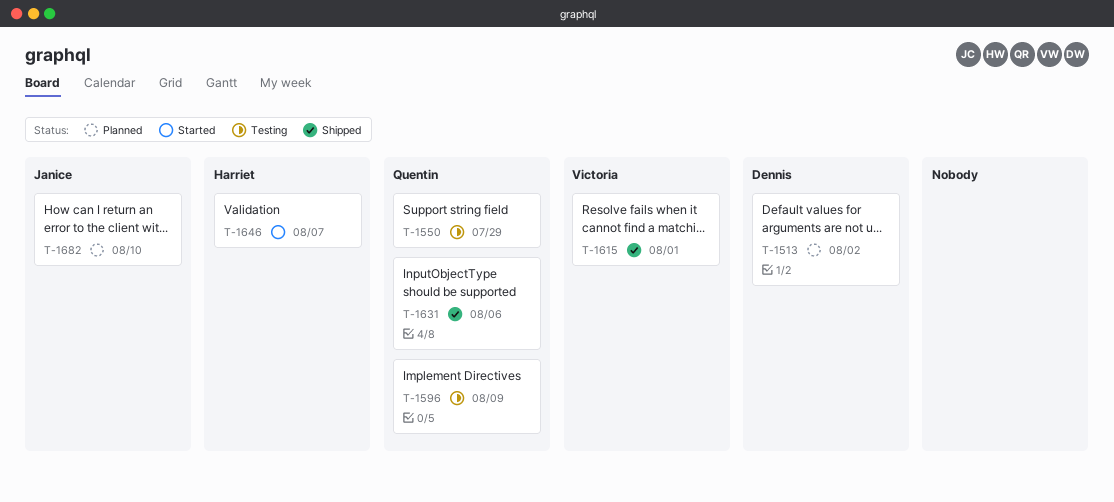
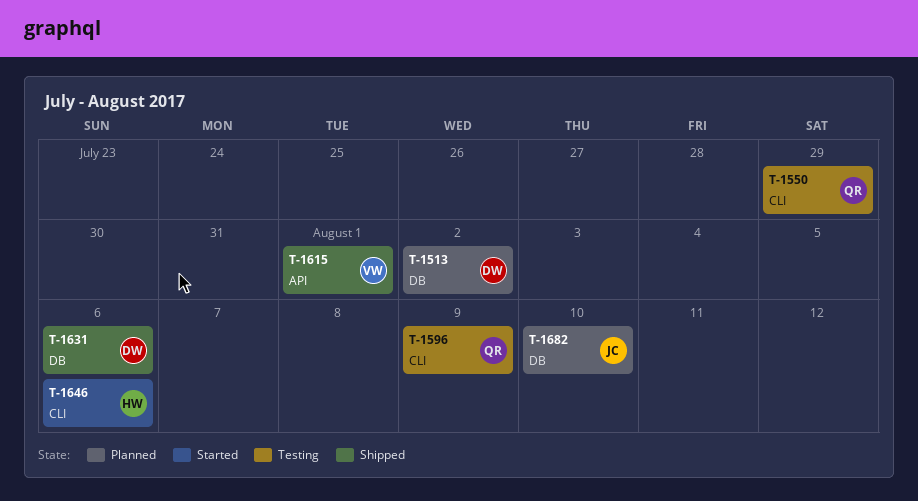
T-1631, owner: Quentin -> Dennis
T-1646, due: Aug 7 -> Aug 6

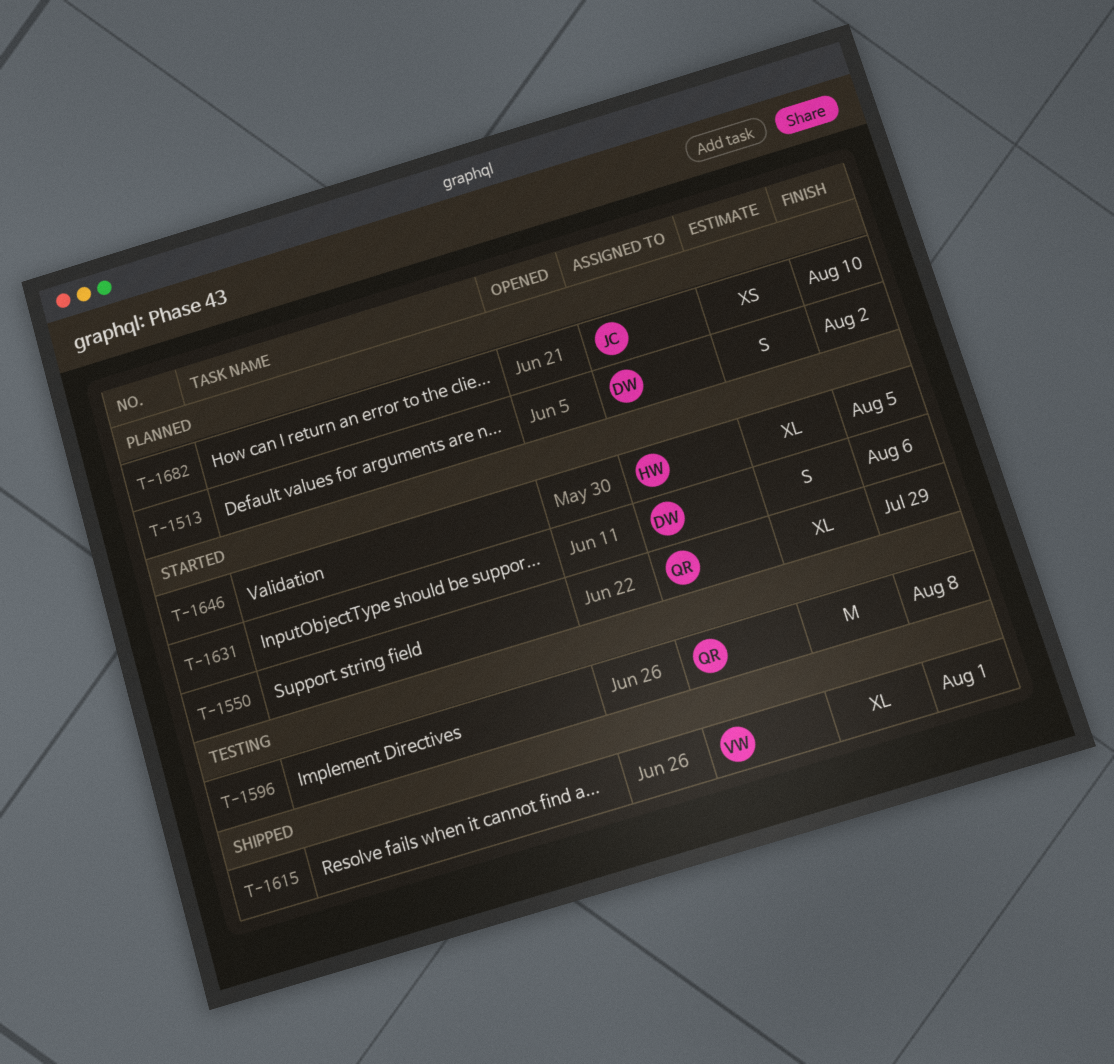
T-1550, status: Testing -> Started
T-1596, due: Aug 9 -> Aug 8
T-1631, status: Shipped -> Started
T-1646, due: Aug 6 -> Aug 5

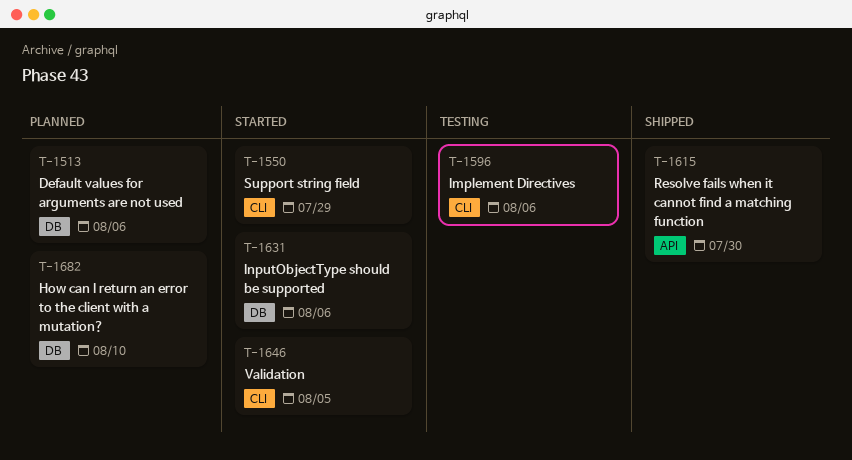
T-1513, due: Aug 2 -> Aug 6
T-1596, due: Aug 8 -> Aug 6
T-1615, due: Aug 1 -> Jul 30

